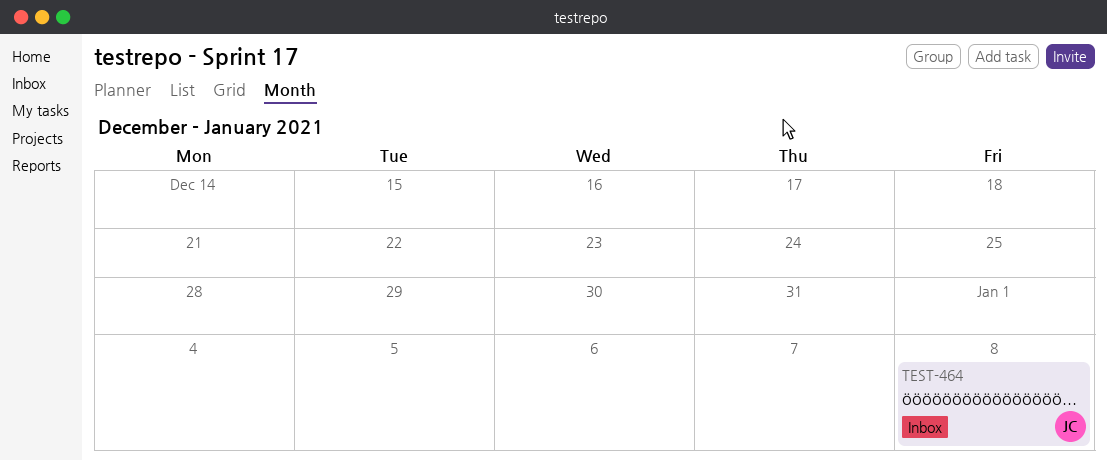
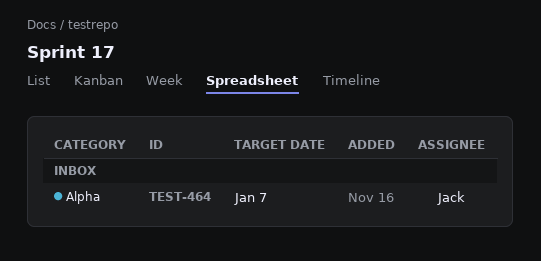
TEST-464, due: Jan 8 -> Jan 7

